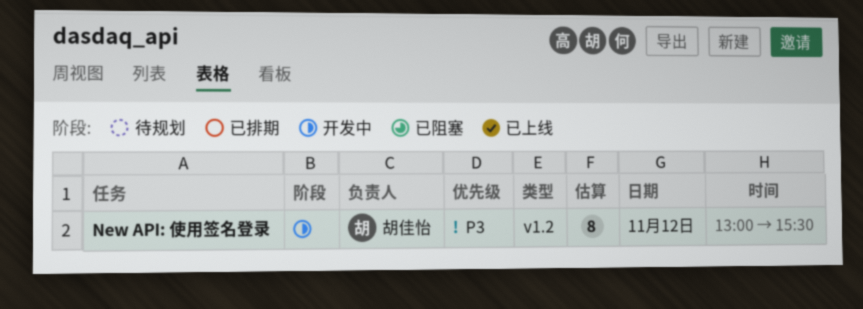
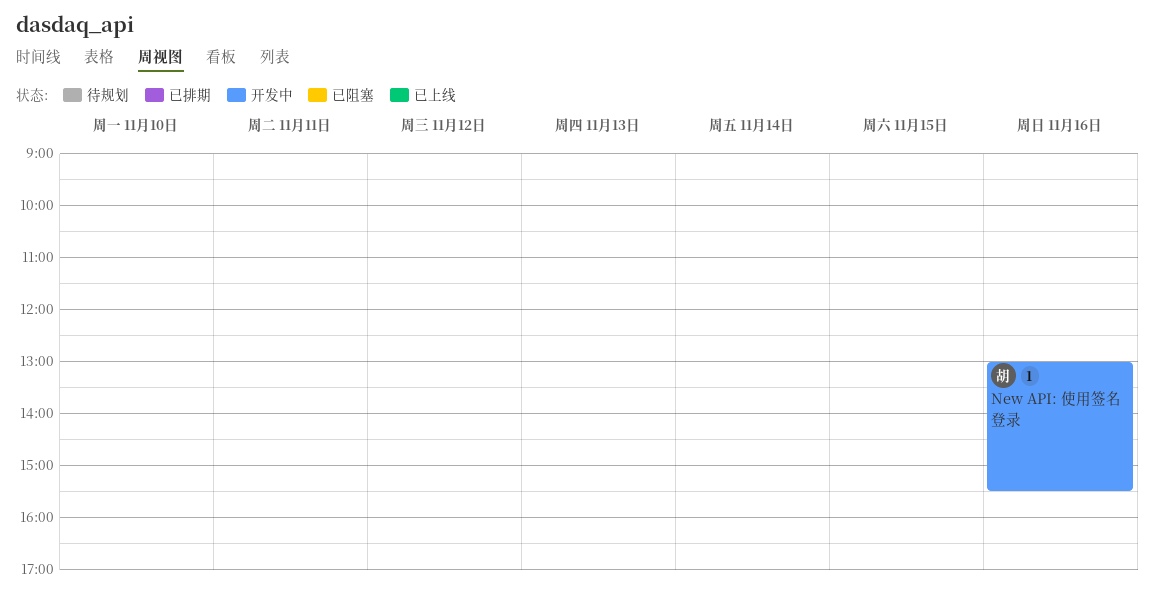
New API: 使用签名登录, estimate: 8 -> 1
New API: 使用签名登录, day: Nov 12 -> Nov 16

